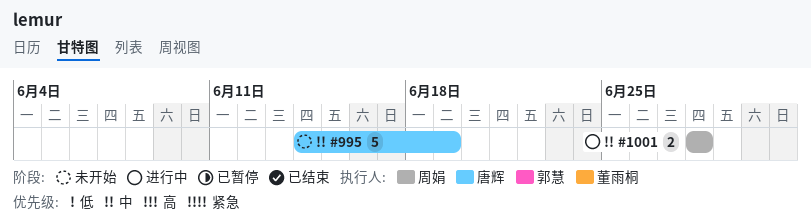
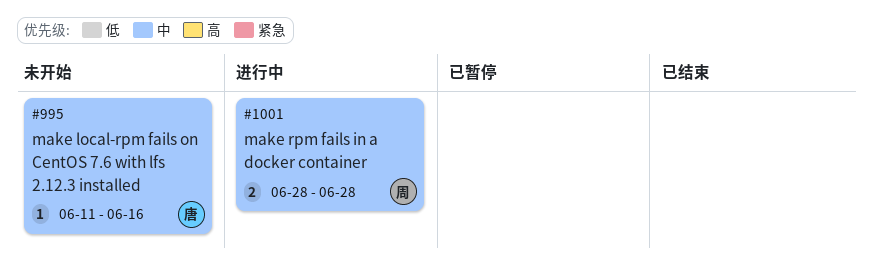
#995, estimate: 5 -> 1
#995, start: Jun 14 -> Jun 11
#995, due: Jun 19 -> Jun 16

